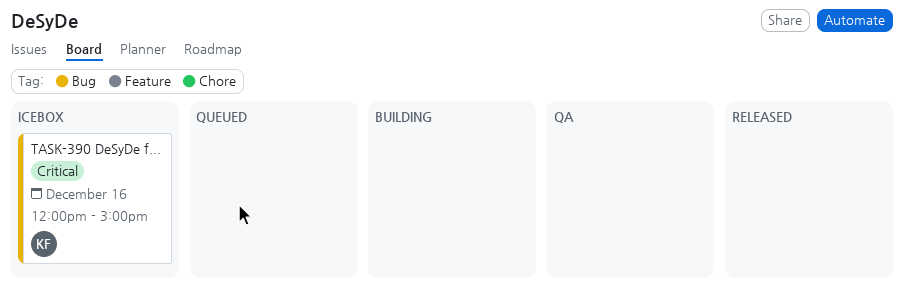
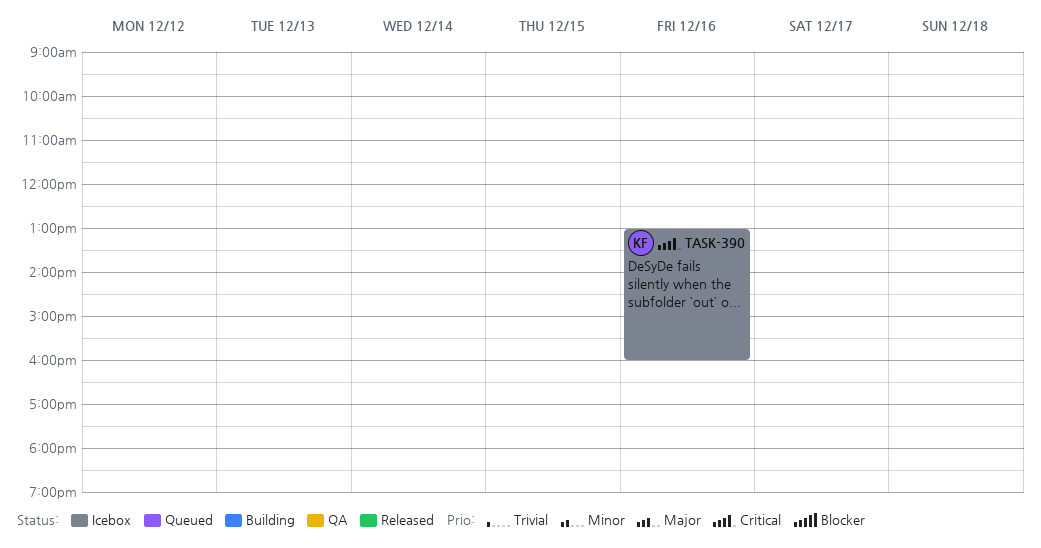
TASK-390, begins: 12:00 -> 13:00
TASK-390, ends: 15:00 -> 16:00

